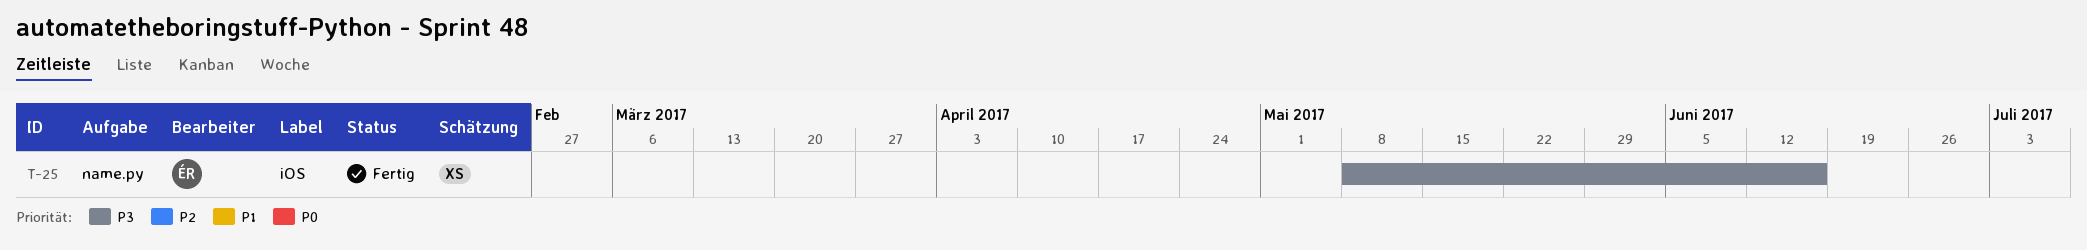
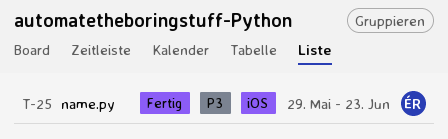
T-25, start: May 8 -> May 29
T-25, due: Jun 16 -> Jun 23

